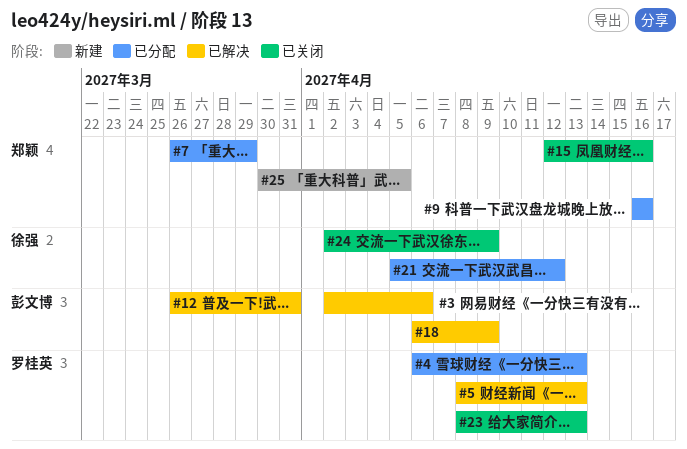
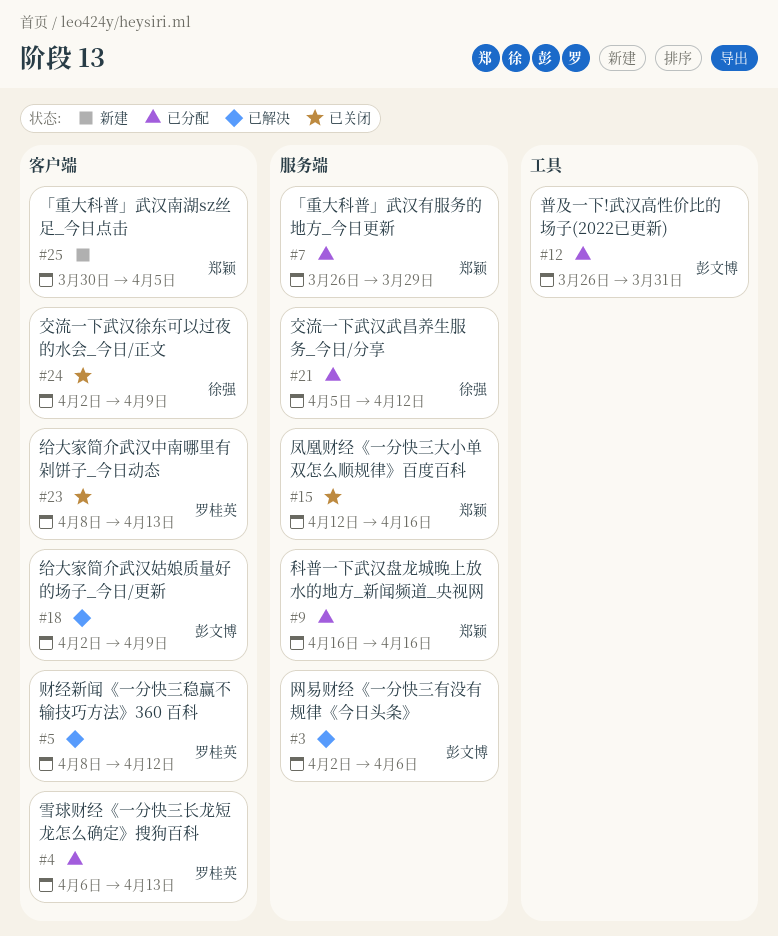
#5, due: Apr 13 -> Apr 12
#12, status: 已解决 -> 已分配
#18, start: Apr 6 -> Apr 2

